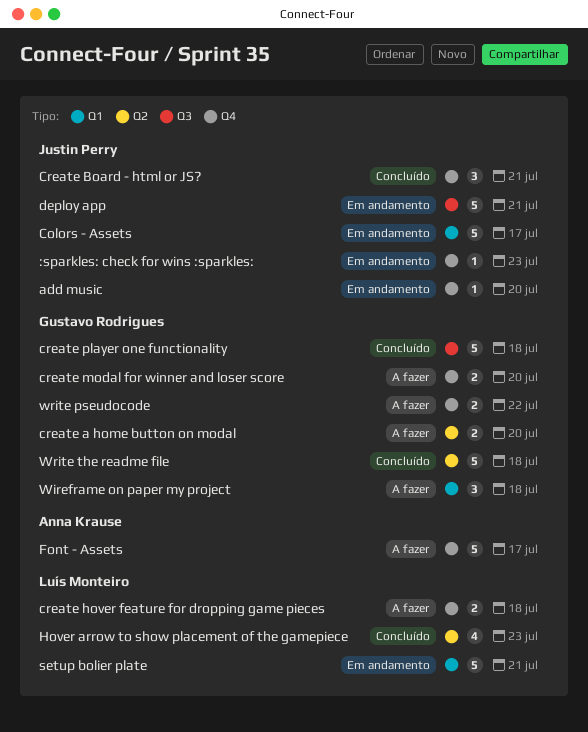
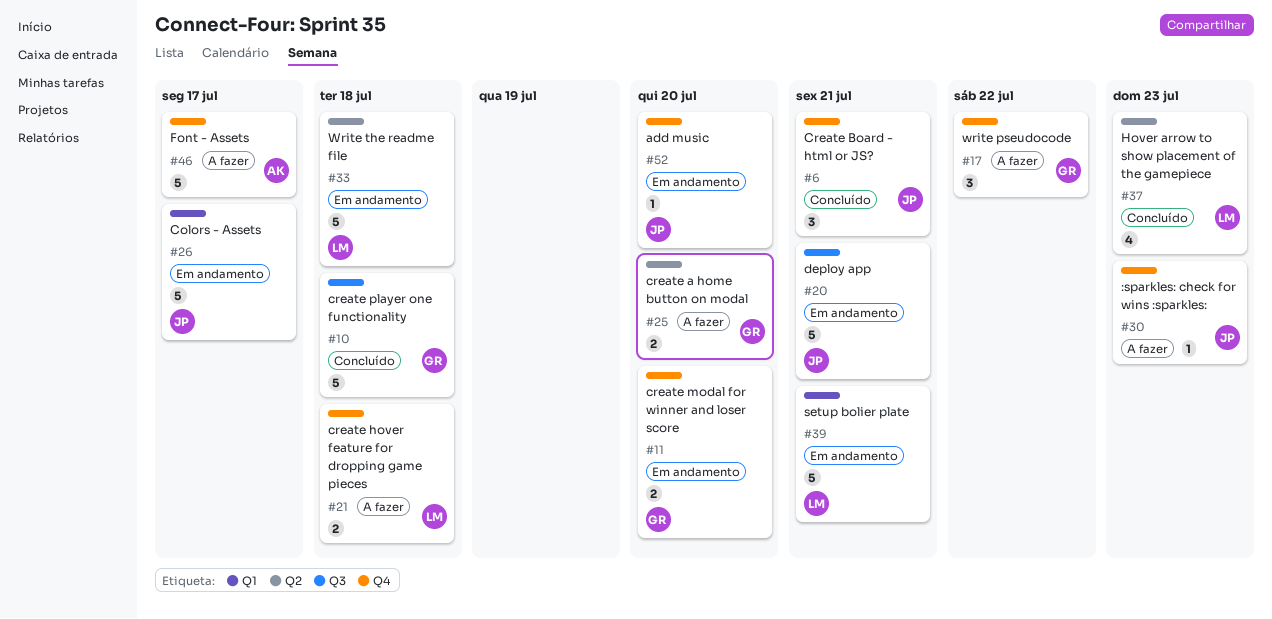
:sparkles: check for wins :sparkles:, status: Em andamento -> A fazer
create modal for winner and loser score, status: A fazer -> Em andamento
Wireframe on paper my project: present -> none
write pseudocode, estimate: 2 -> 3
Write the readme file, status: Concluído -> Em andamento
Write the readme file, owner: Gustavo Rodrigues -> Luís Monteiro

